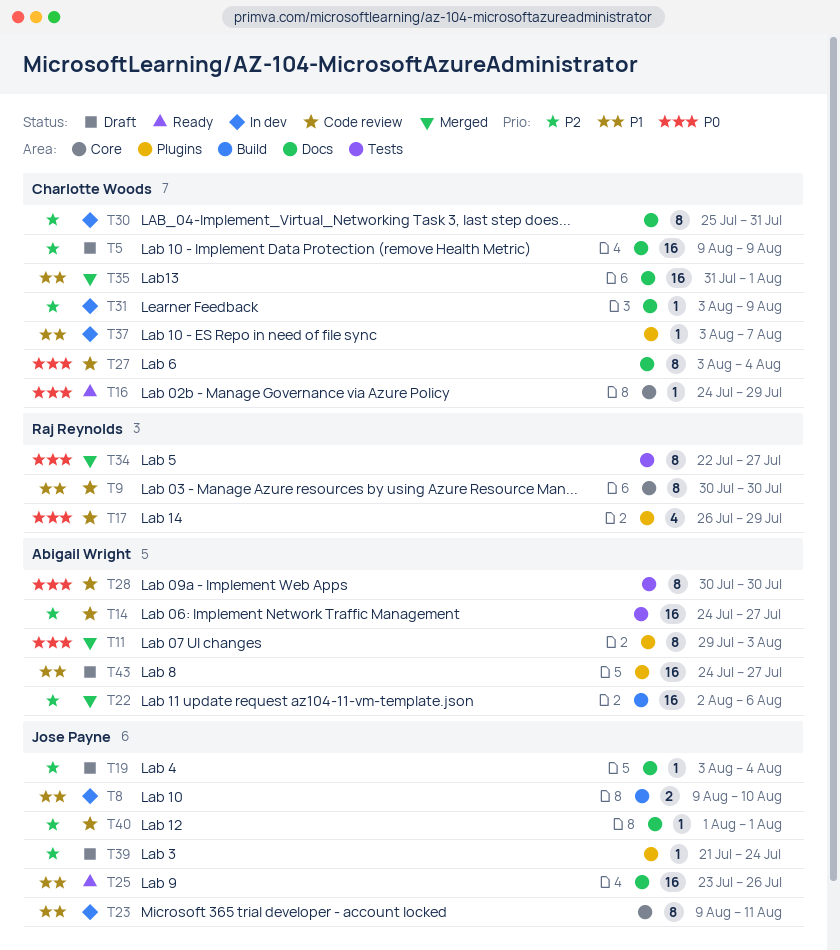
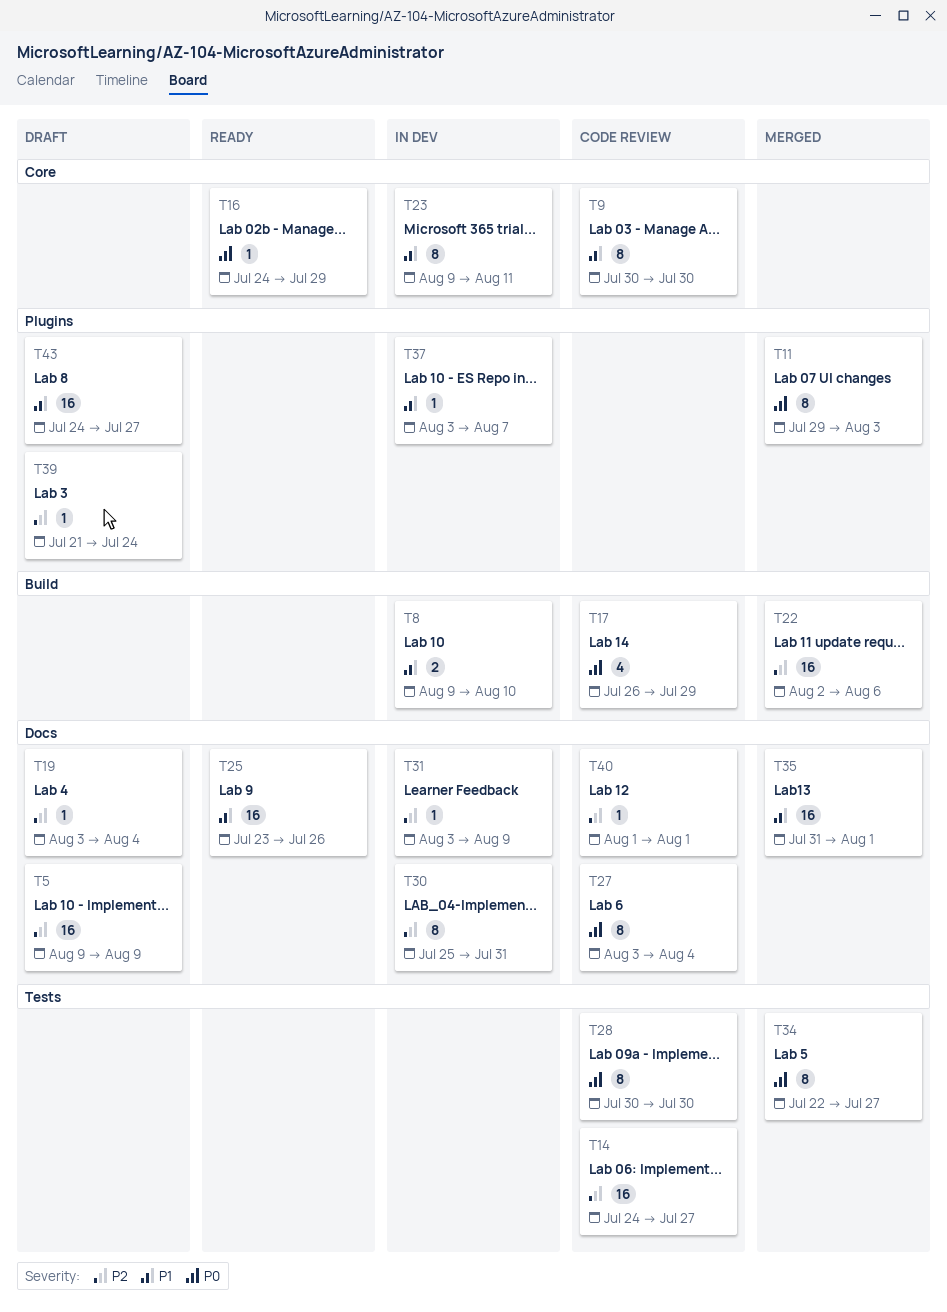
T17, label: Plugins -> Build

